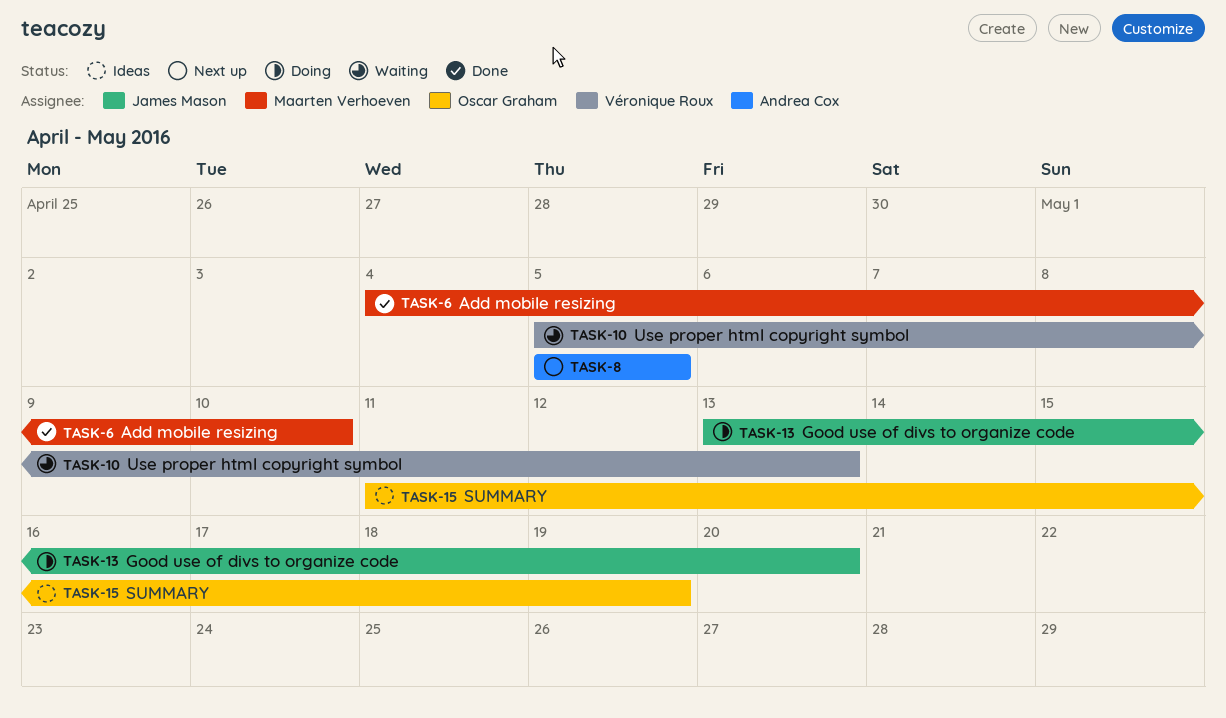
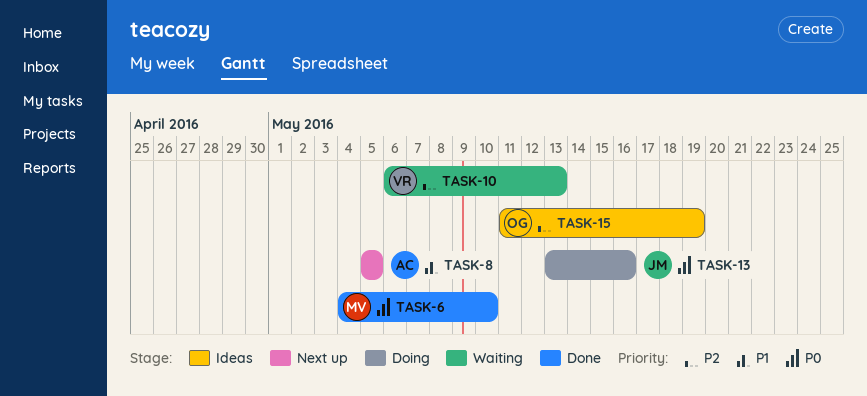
TASK-10, start: May 5 -> May 6
TASK-13, due: May 20 -> May 16

